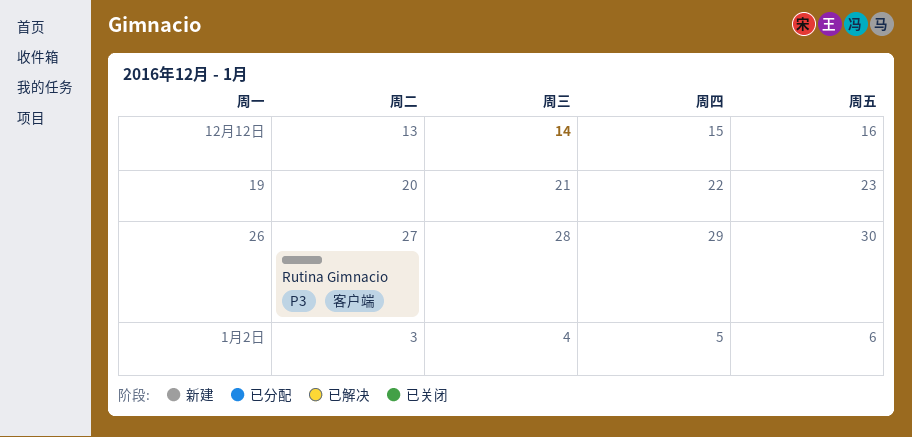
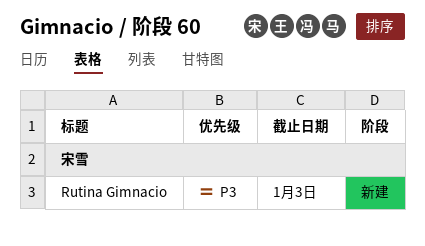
Rutina Gimnacio, due: Dec 27 -> Jan 3

